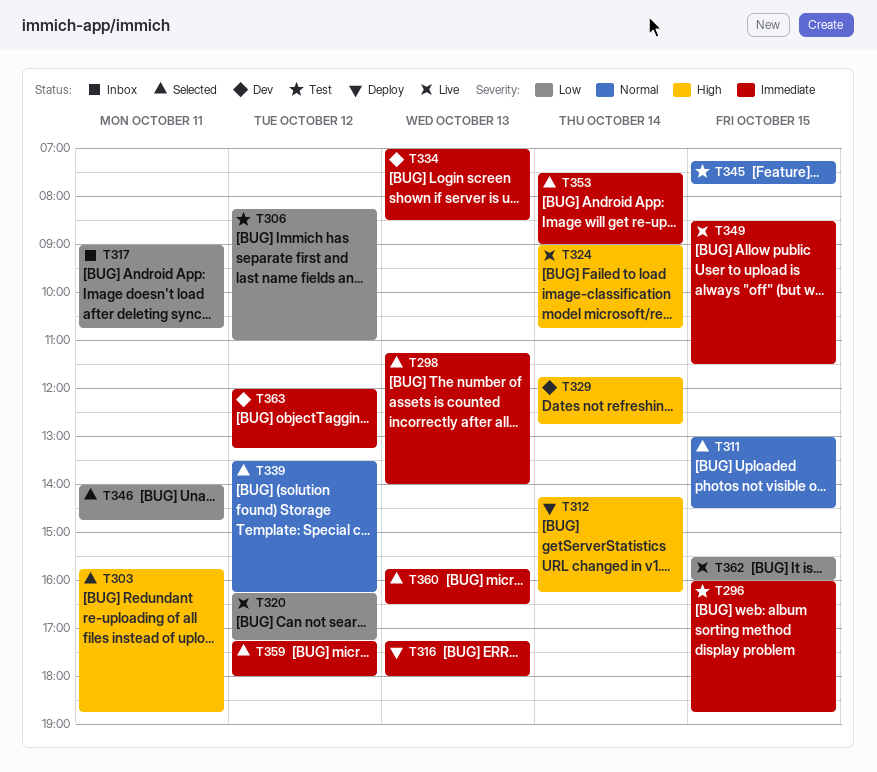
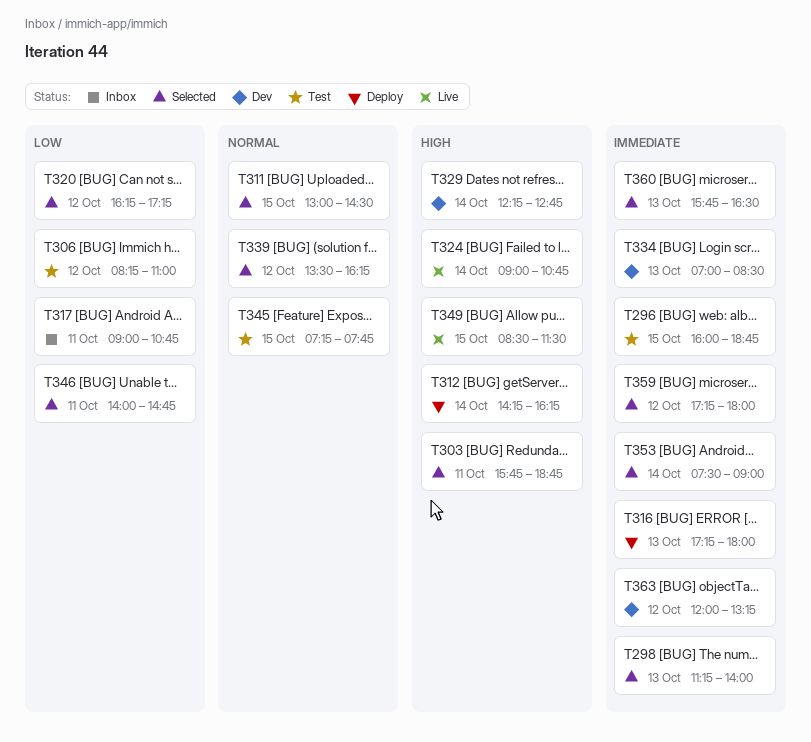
T320, status: Live -> Selected
T329, begins: 11:45 -> 12:15
T349, priority: Immediate -> High
T362: present -> none

